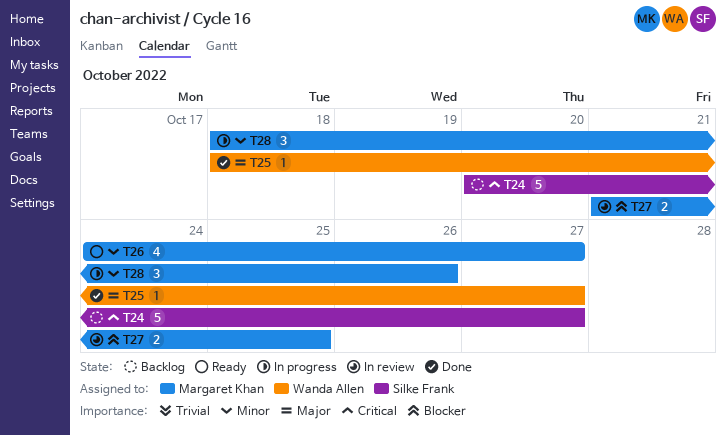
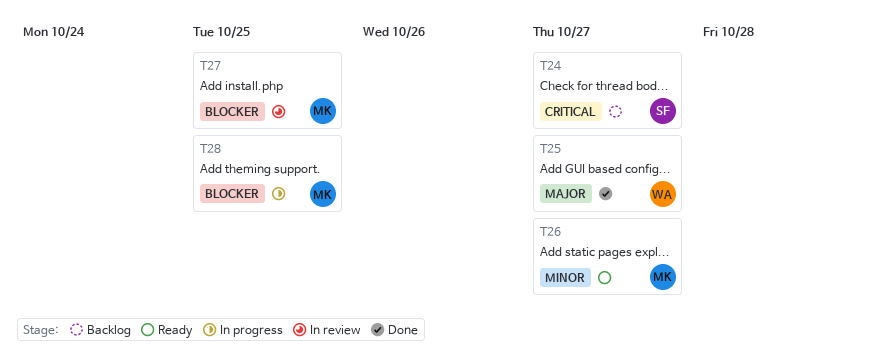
T28, priority: Minor -> Blocker
T28, due: Oct 26 -> Oct 25

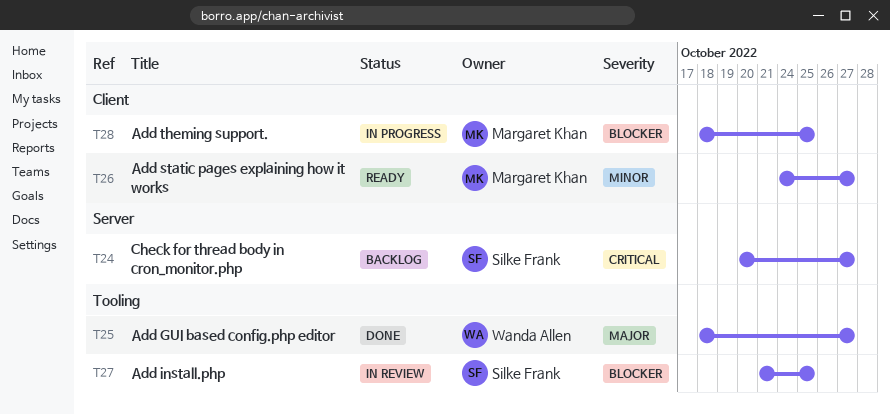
T27, owner: Margaret Khan -> Silke Frank

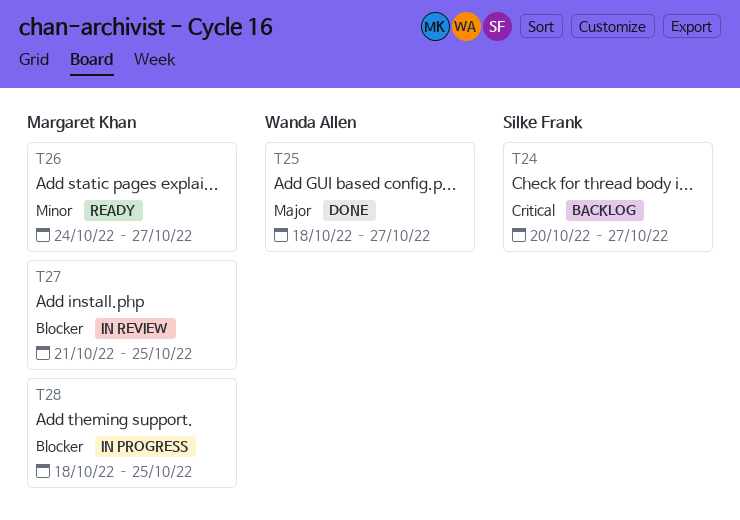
T27, owner: Silke Frank -> Margaret Khan

